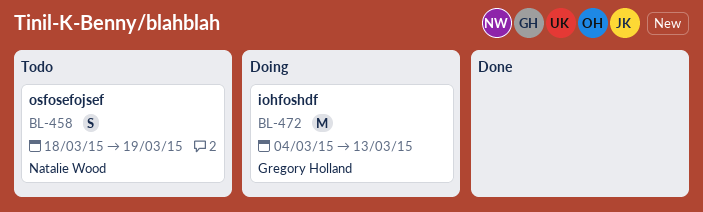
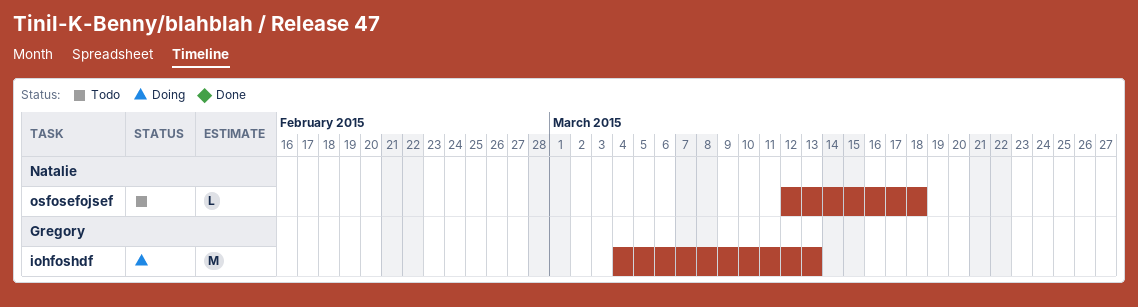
osfosefojsef, estimate: S -> L
osfosefojsef, start: Mar 18 -> Mar 12
osfosefojsef, due: Mar 19 -> Mar 18

